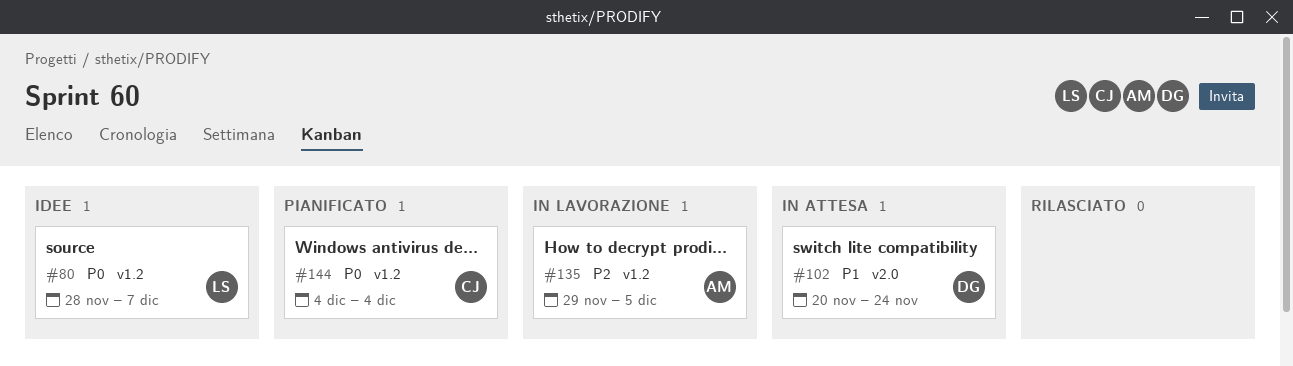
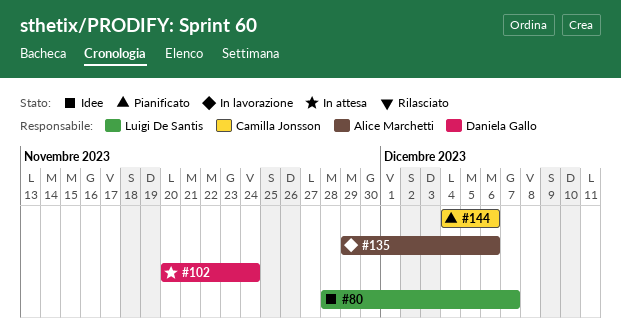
#135, due: Dec 5 -> Dec 6
#144, due: Dec 4 -> Dec 6

